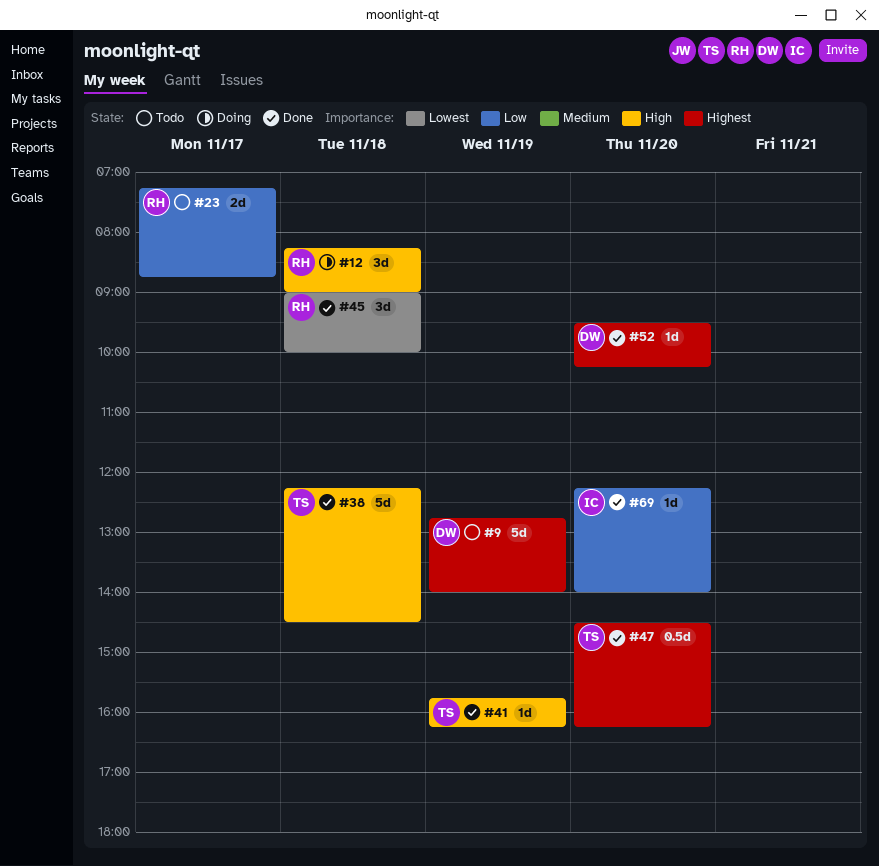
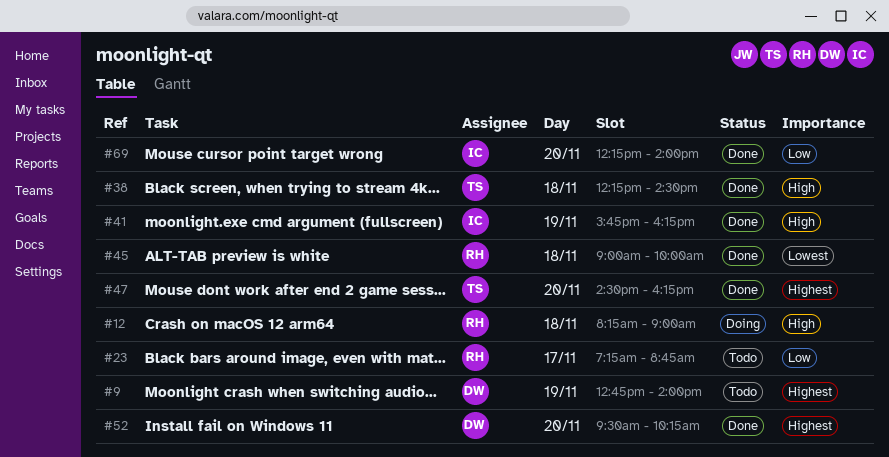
#41, owner: TS -> IC

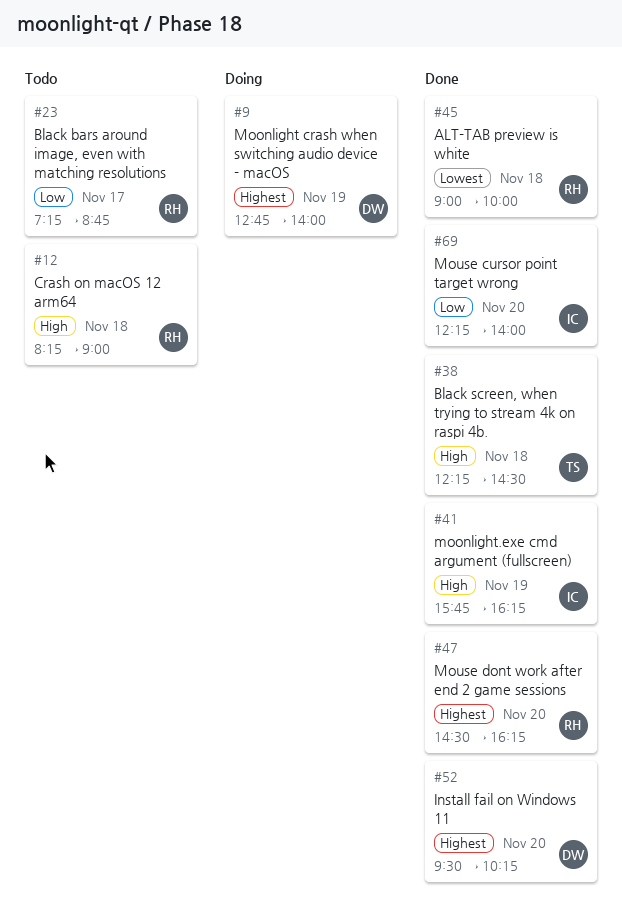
#9, status: Todo -> Doing
#12, status: Doing -> Todo
#47, owner: TS -> RH

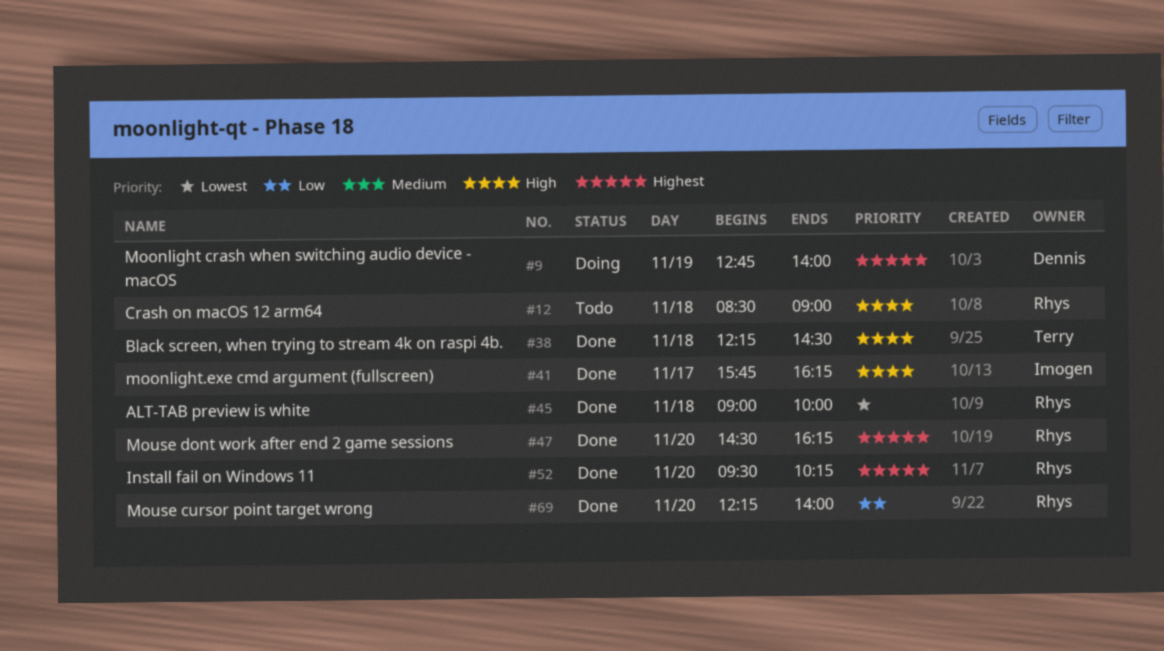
#12, begins: 08:15 -> 08:30
#23: present -> none
#41, day: Nov 19 -> Nov 17
#52, owner: Dennis -> Rhys
#69, owner: Imogen -> Rhys

